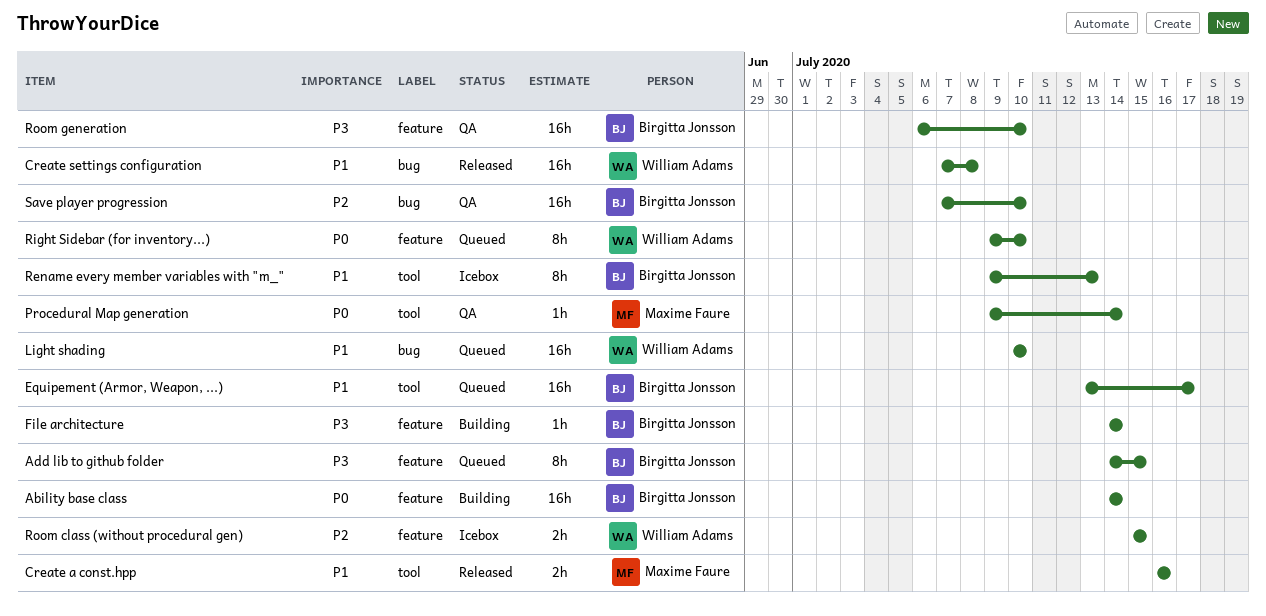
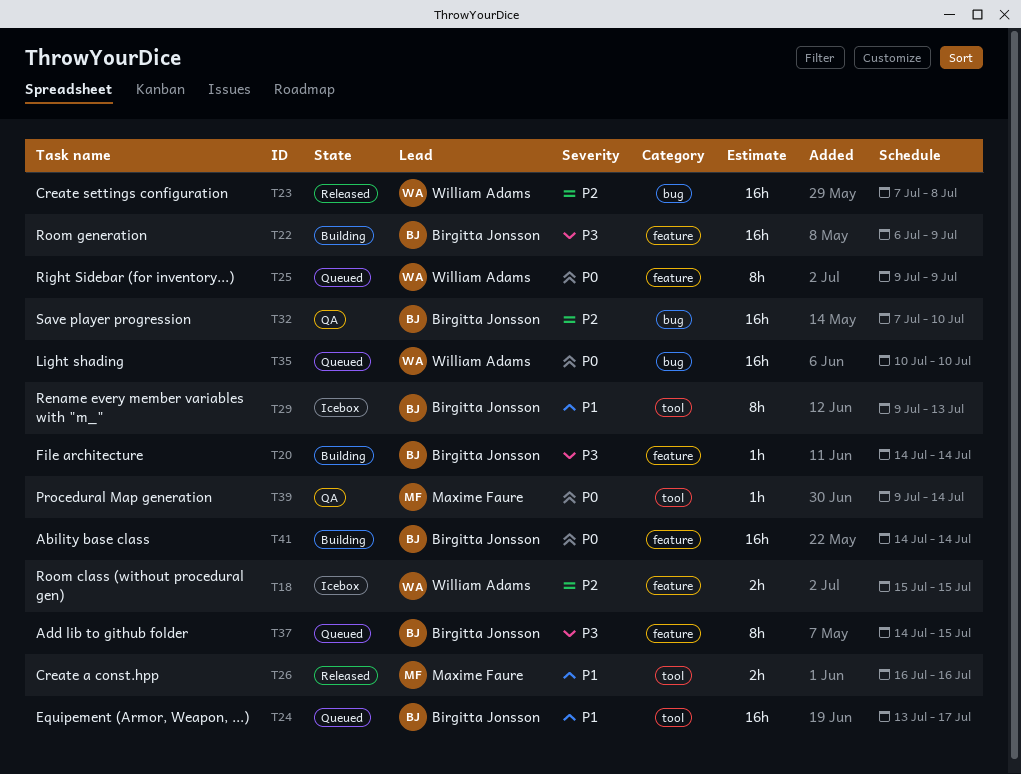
Create settings configuration, priority: P1 -> P2
Light shading, priority: P1 -> P0
Right Sidebar (for inventory...), due: Jul 10 -> Jul 9
Room generation, status: QA -> Building
Room generation, due: Jul 10 -> Jul 9

